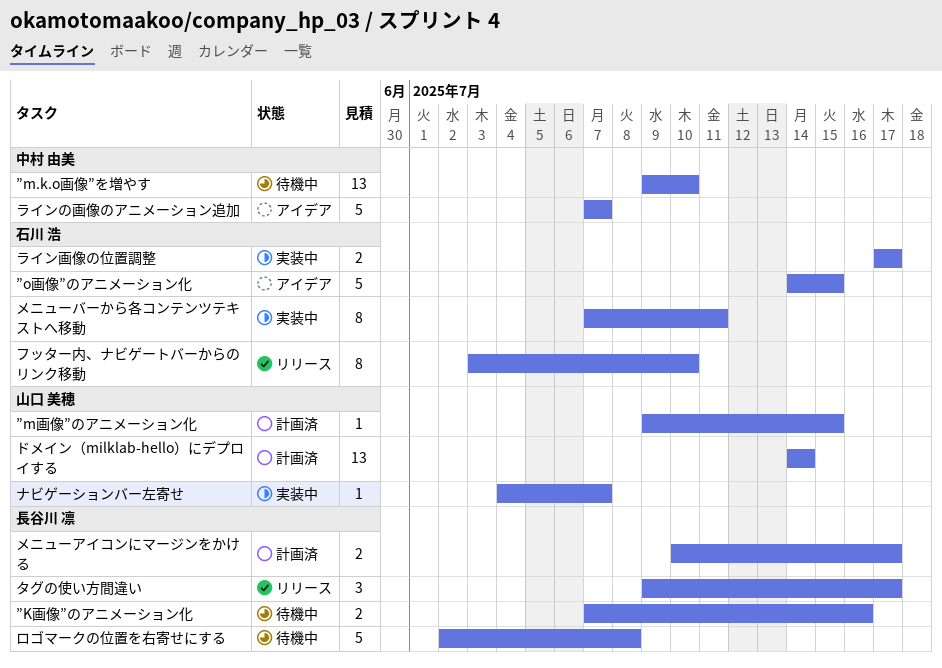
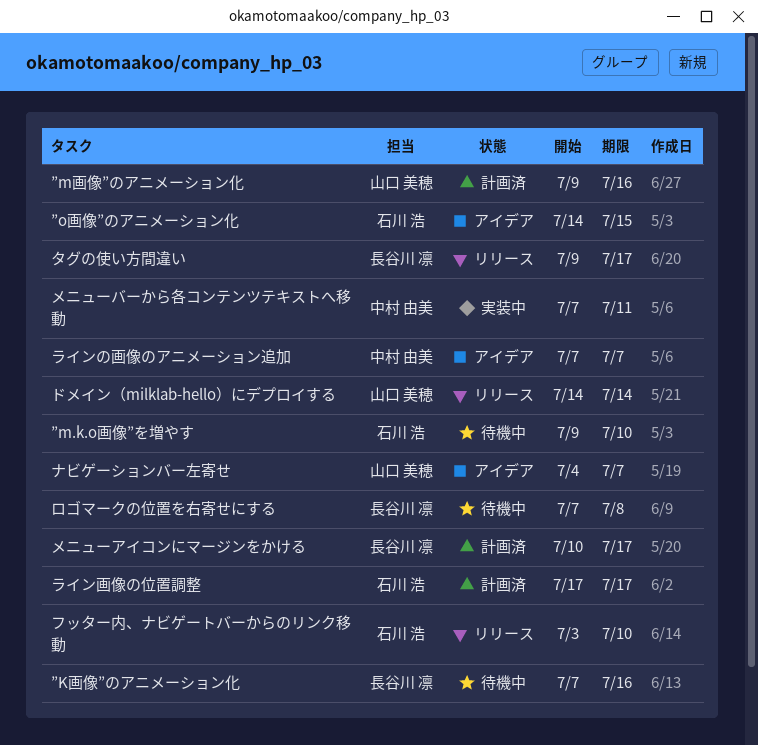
”m.k.o画像”を増やす, owner: 中村 由美 -> 石川 浩
”m画像”のアニメーション化, due: Jul 15 -> Jul 16
ドメイン（milklab-hello）にデプロイする, status: 計画済 -> リリース
ナビゲーションバー左寄せ, status: 実装中 -> アイデア
メニューバーから各コンテンツテキストへ移動, owner: 石川 浩 -> 中村 由美
ライン画像の位置調整, status: 実装中 -> 計画済
ロゴマークの位置を右寄せにする, start: Jul 2 -> Jul 7

